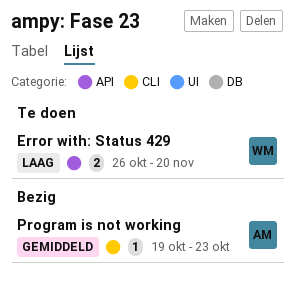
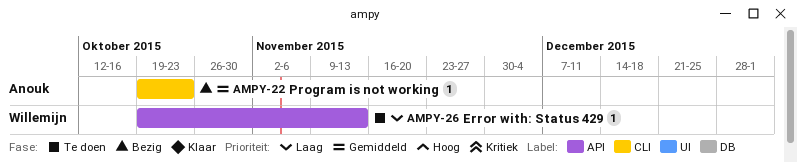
Error with: Status 429, estimate: 2 -> 1
Error with: Status 429, start: Oct 26 -> Oct 19
Error with: Status 429, due: Nov 20 -> Nov 13

